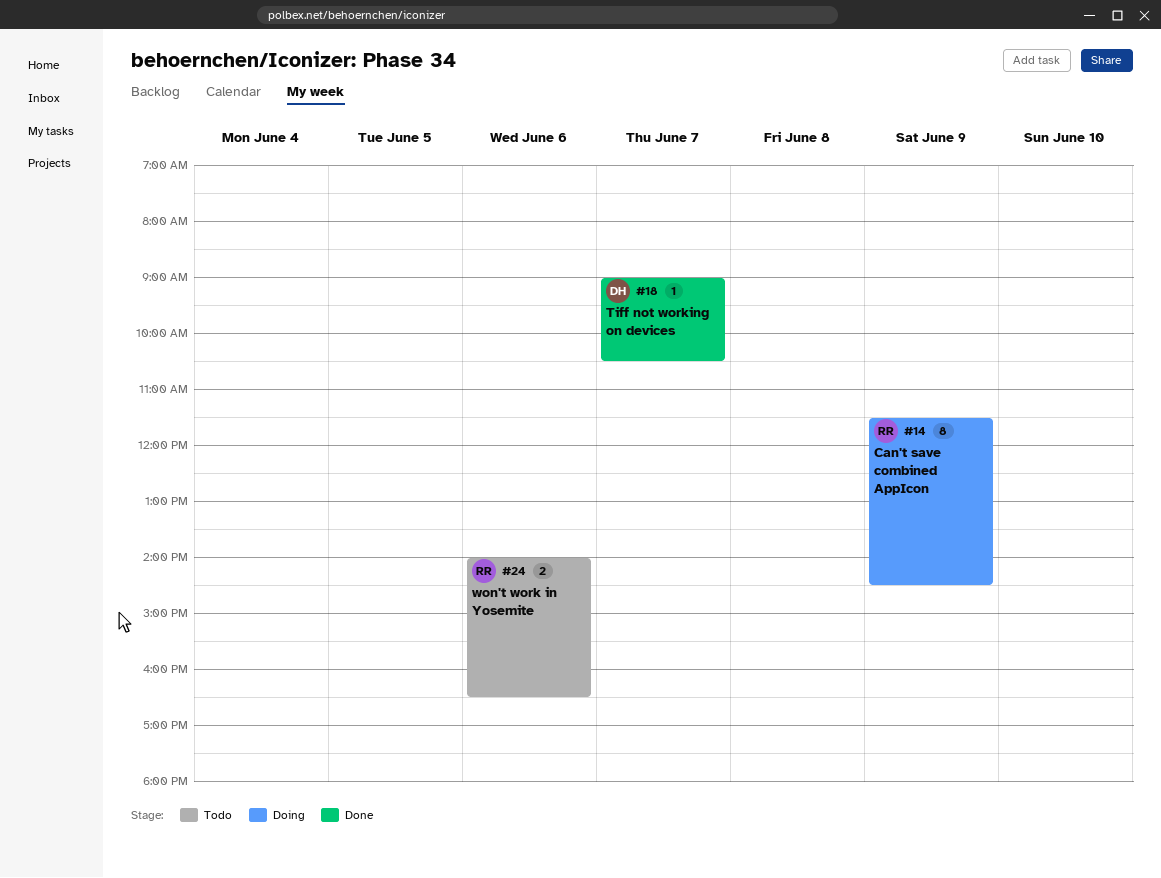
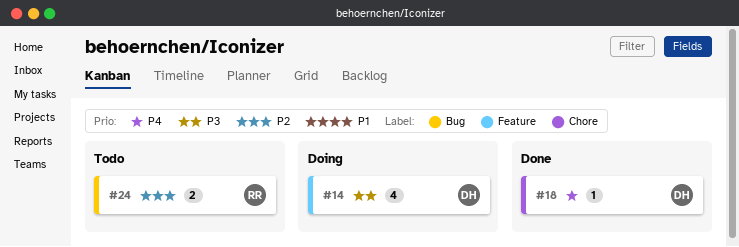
#14, owner: RR -> DH
#14, estimate: 8 -> 4

